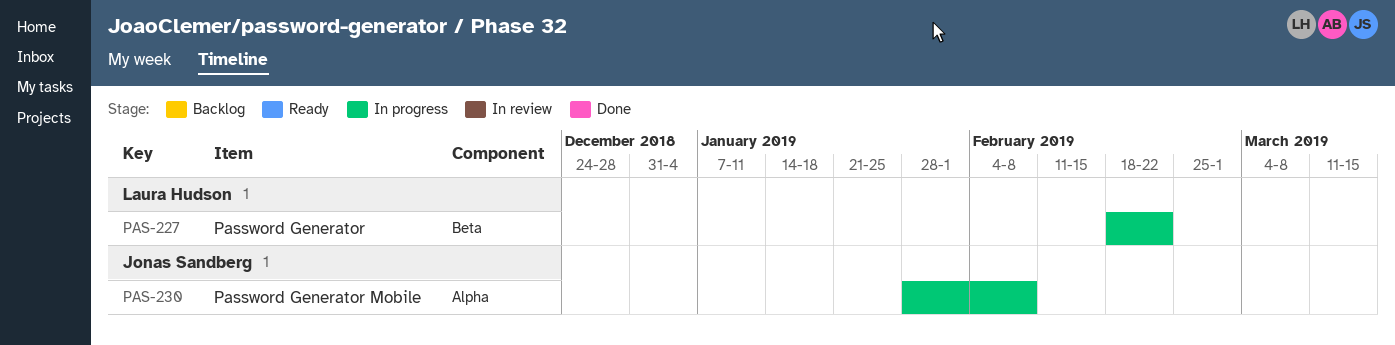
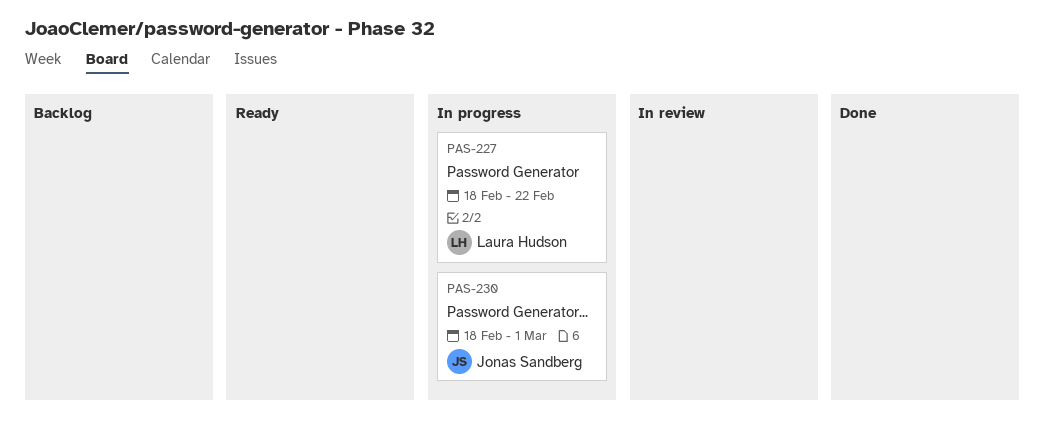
PAS-230, start: Jan 28 -> Feb 18
PAS-230, due: Feb 8 -> Mar 1

